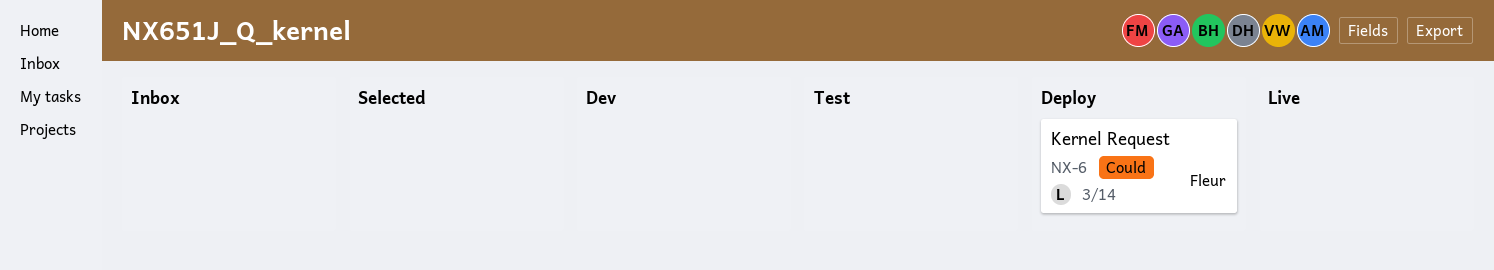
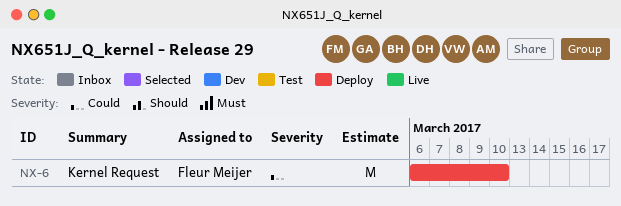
NX-6, estimate: L -> M
NX-6, due: Mar 14 -> Mar 10

